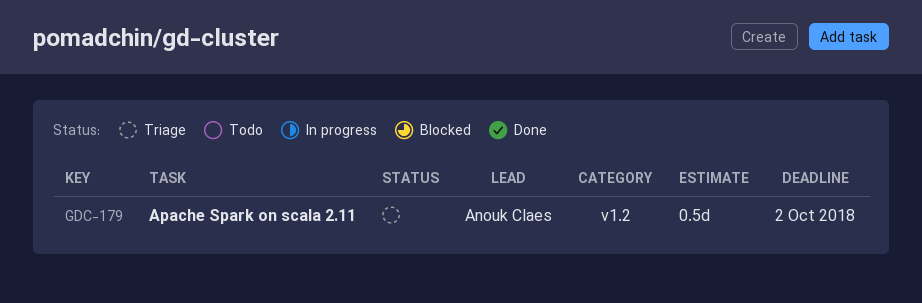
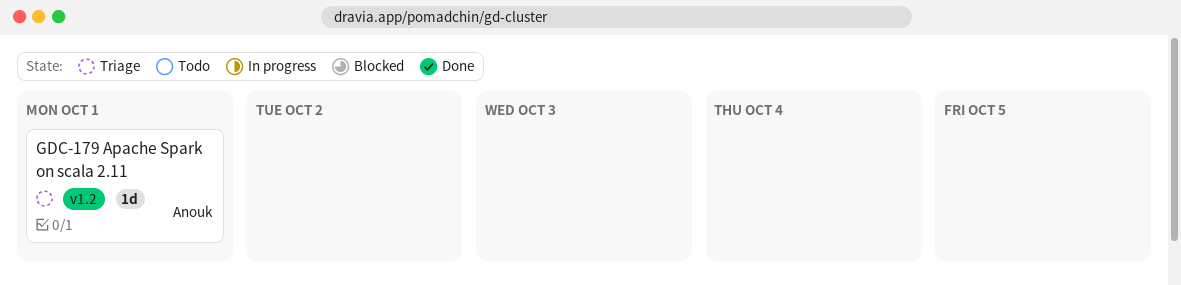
GDC-179, estimate: 0.5d -> 1d
GDC-179, due: Oct 2 -> Oct 1

